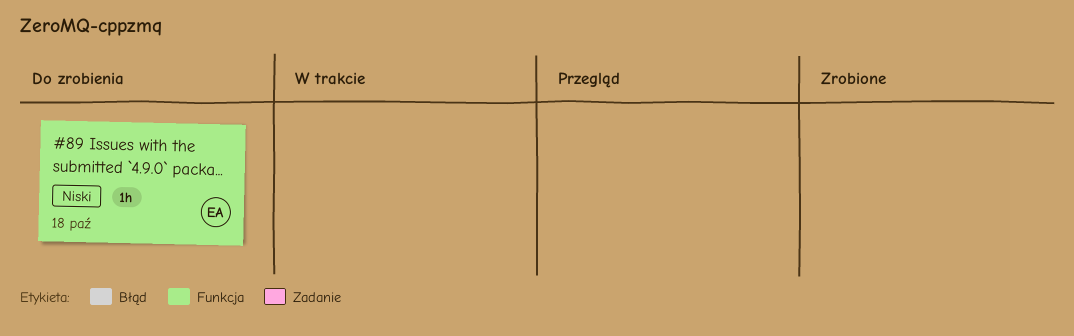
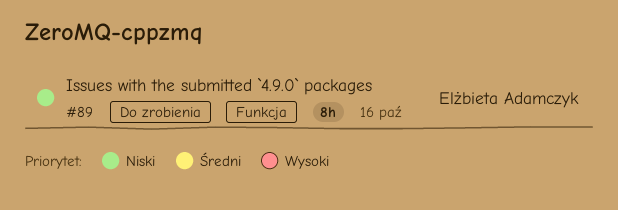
#89, estimate: 1h -> 8h
#89, due: Oct 18 -> Oct 16

